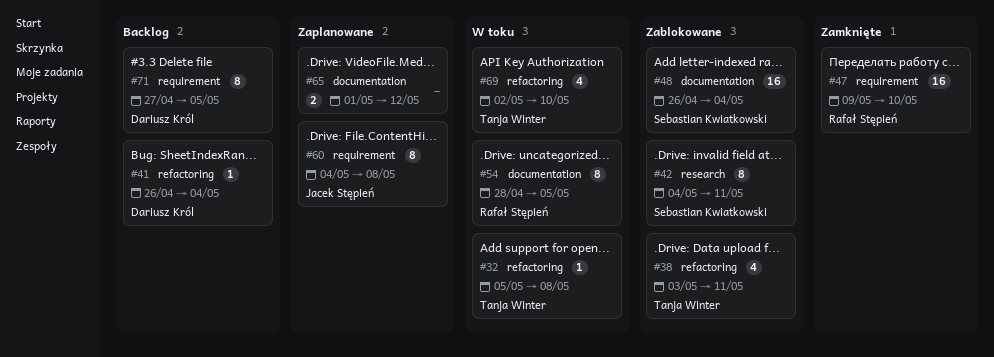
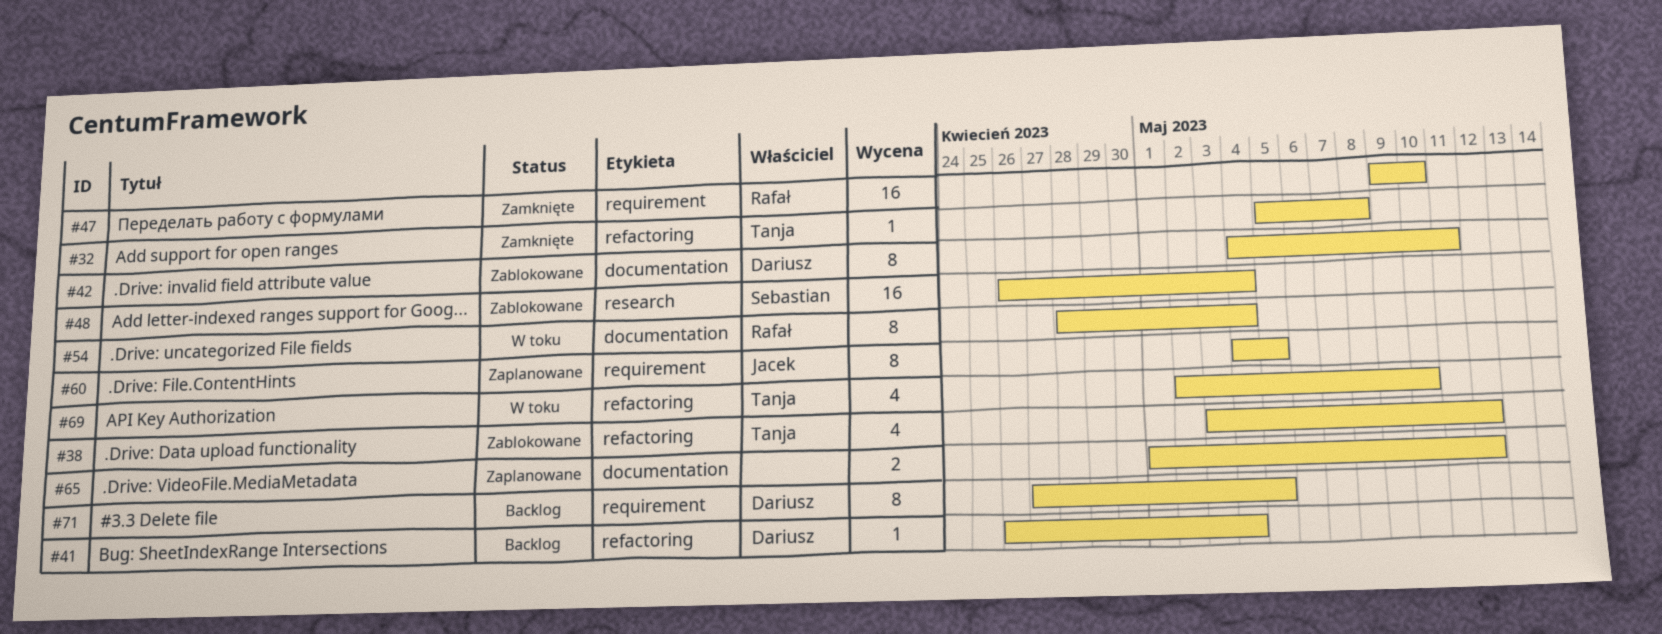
#32, status: W toku -> Zamknięte
#38, due: May 11 -> May 12
#42, owner: Sebastian Kwiatkowski -> Dariusz Król
#42, label: research -> documentation
#48, label: documentation -> research
#54, due: May 5 -> May 4
#60, due: May 8 -> May 5

